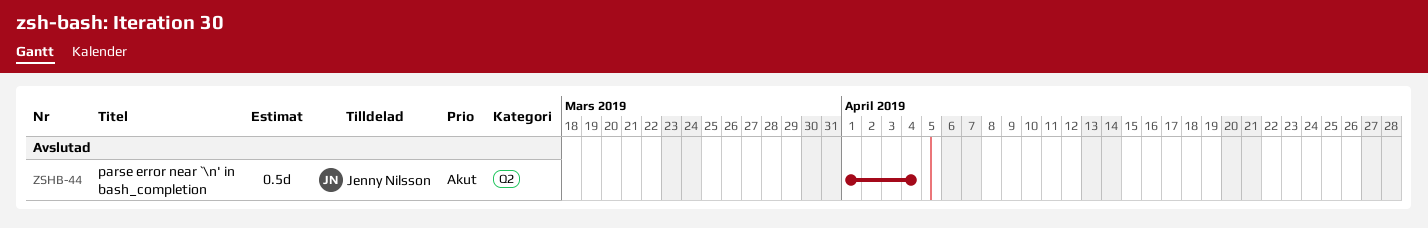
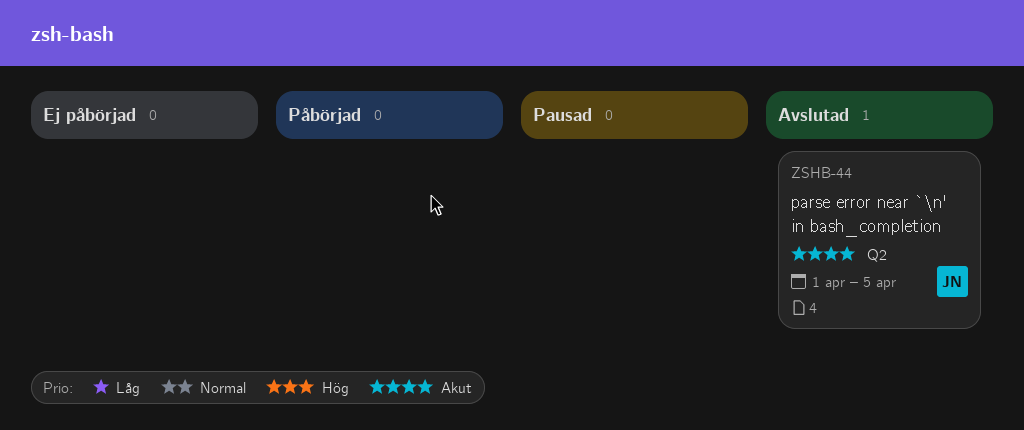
ZSHB-44, due: Apr 4 -> Apr 5

